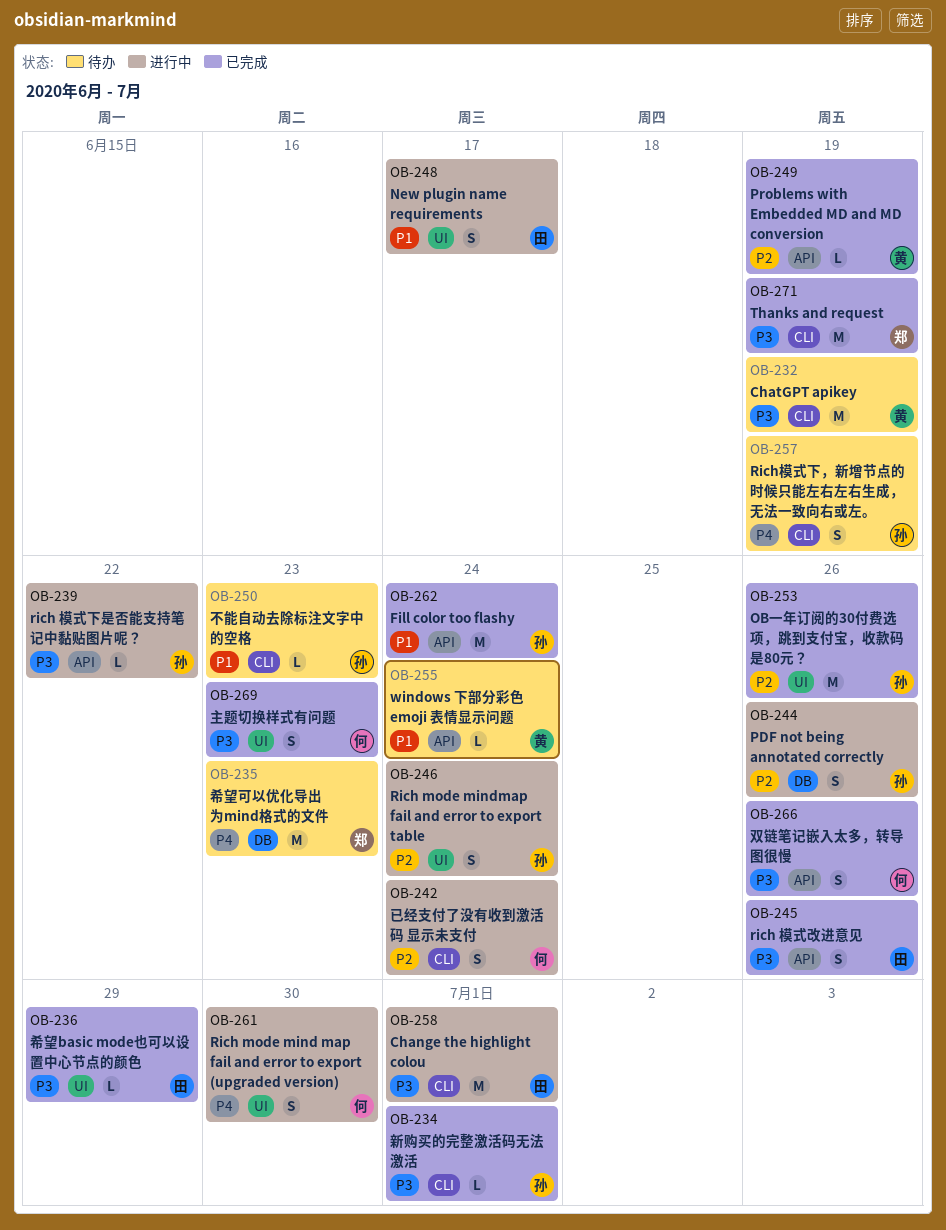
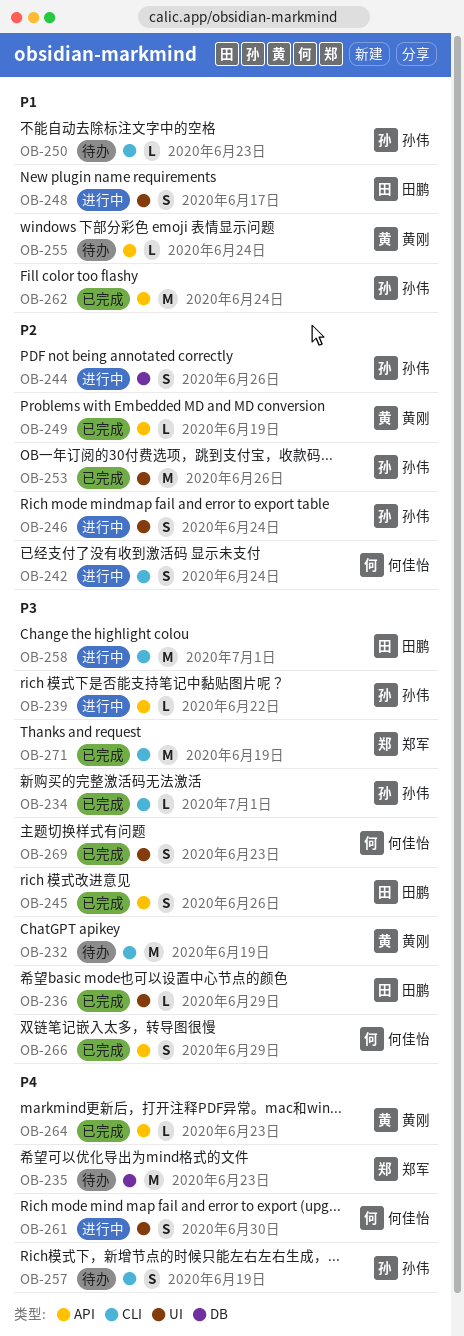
OB-264: none -> present
OB-266, due: Jun 26 -> Jun 29

